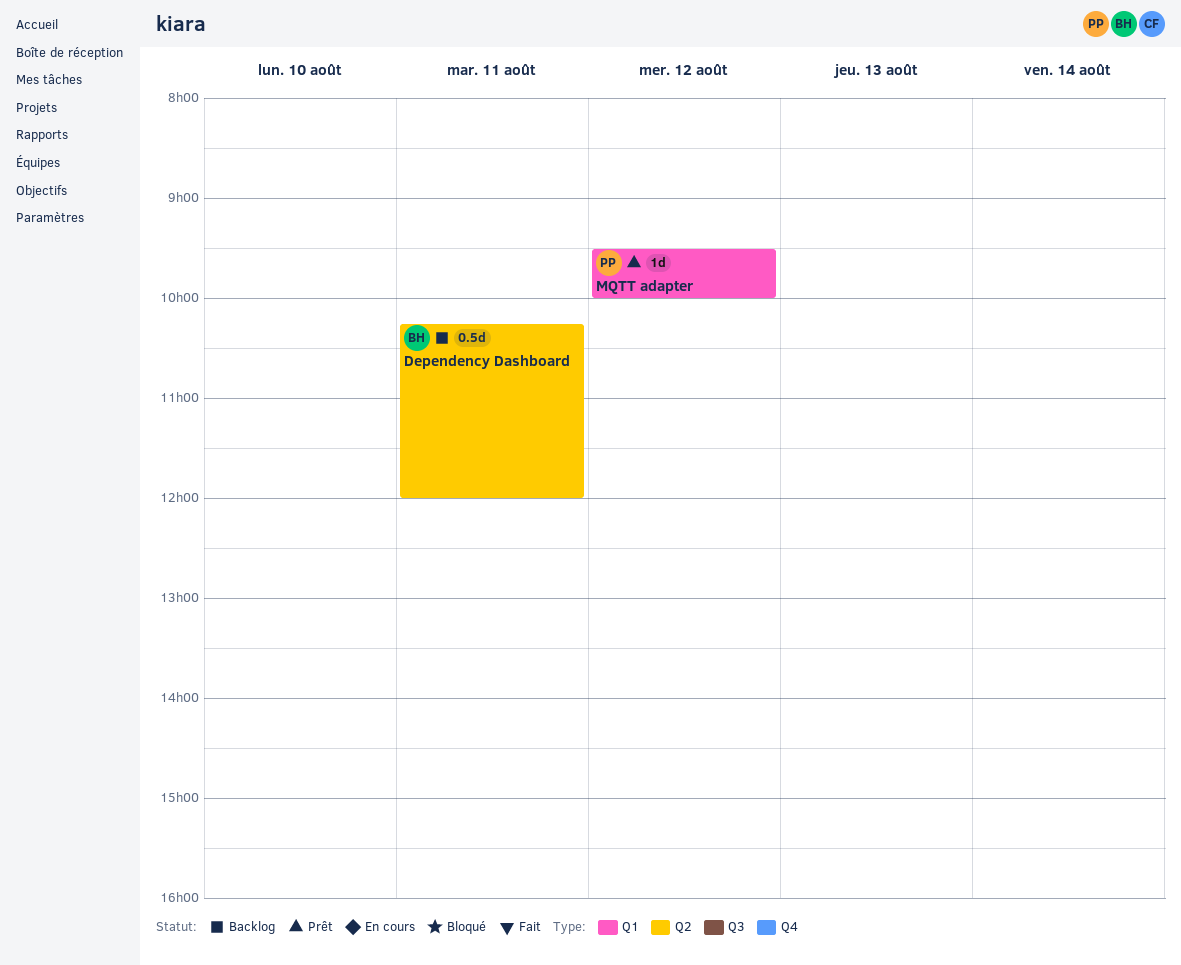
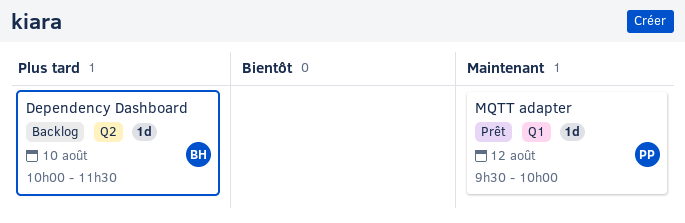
Dependency Dashboard, estimate: 0.5d -> 1d
Dependency Dashboard, day: Aug 11 -> Aug 10
Dependency Dashboard, begins: 10:15 -> 10:00
Dependency Dashboard, ends: 12:00 -> 11:30

